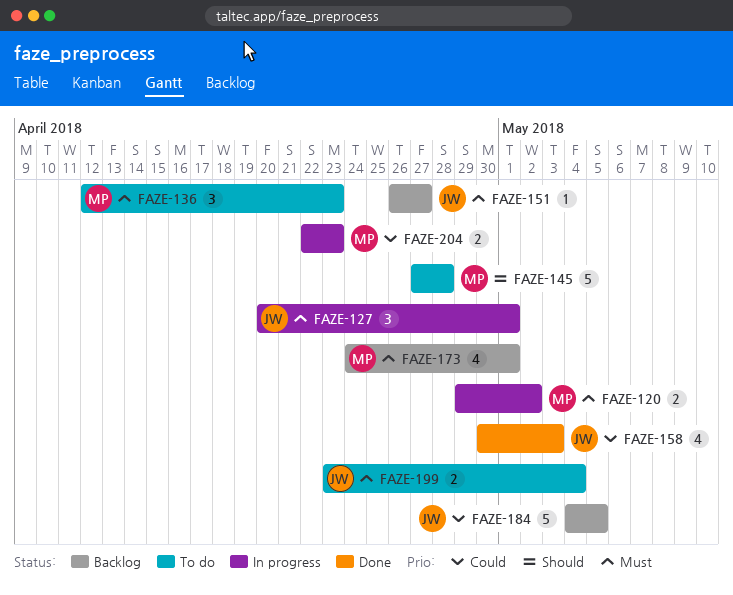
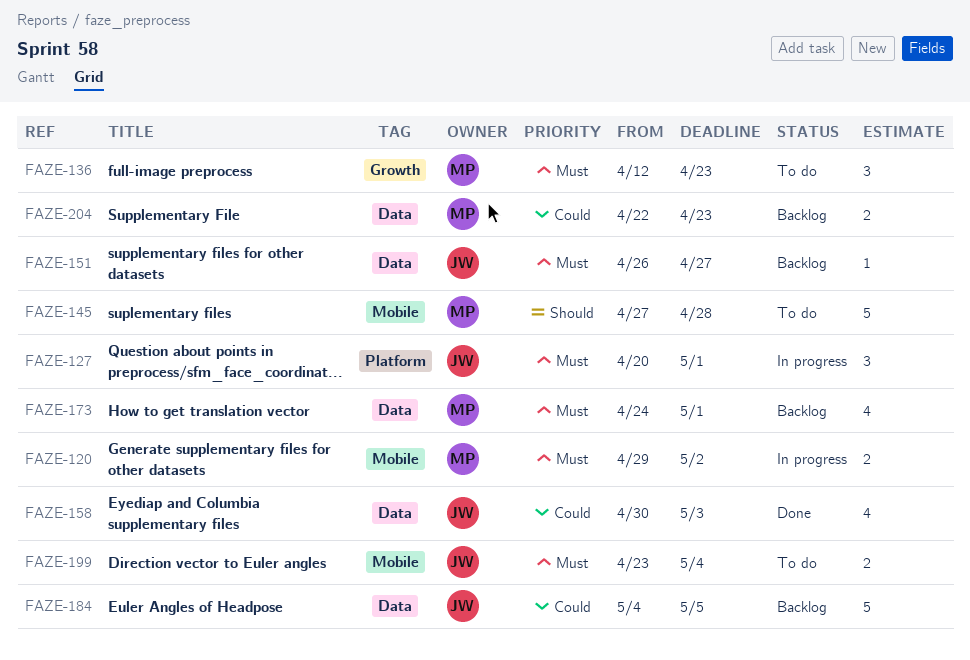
FAZE-204, status: In progress -> Backlog

